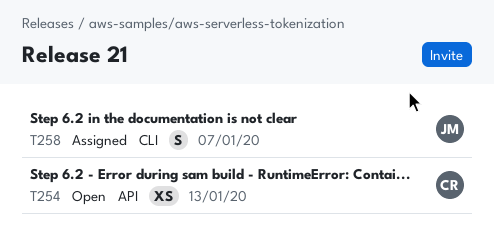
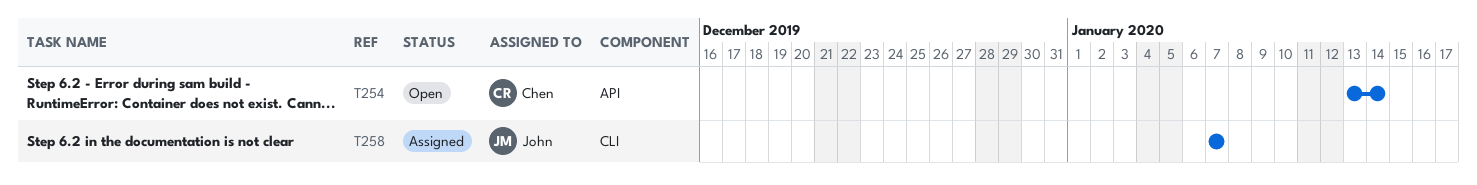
T254, due: Jan 13 -> Jan 14

